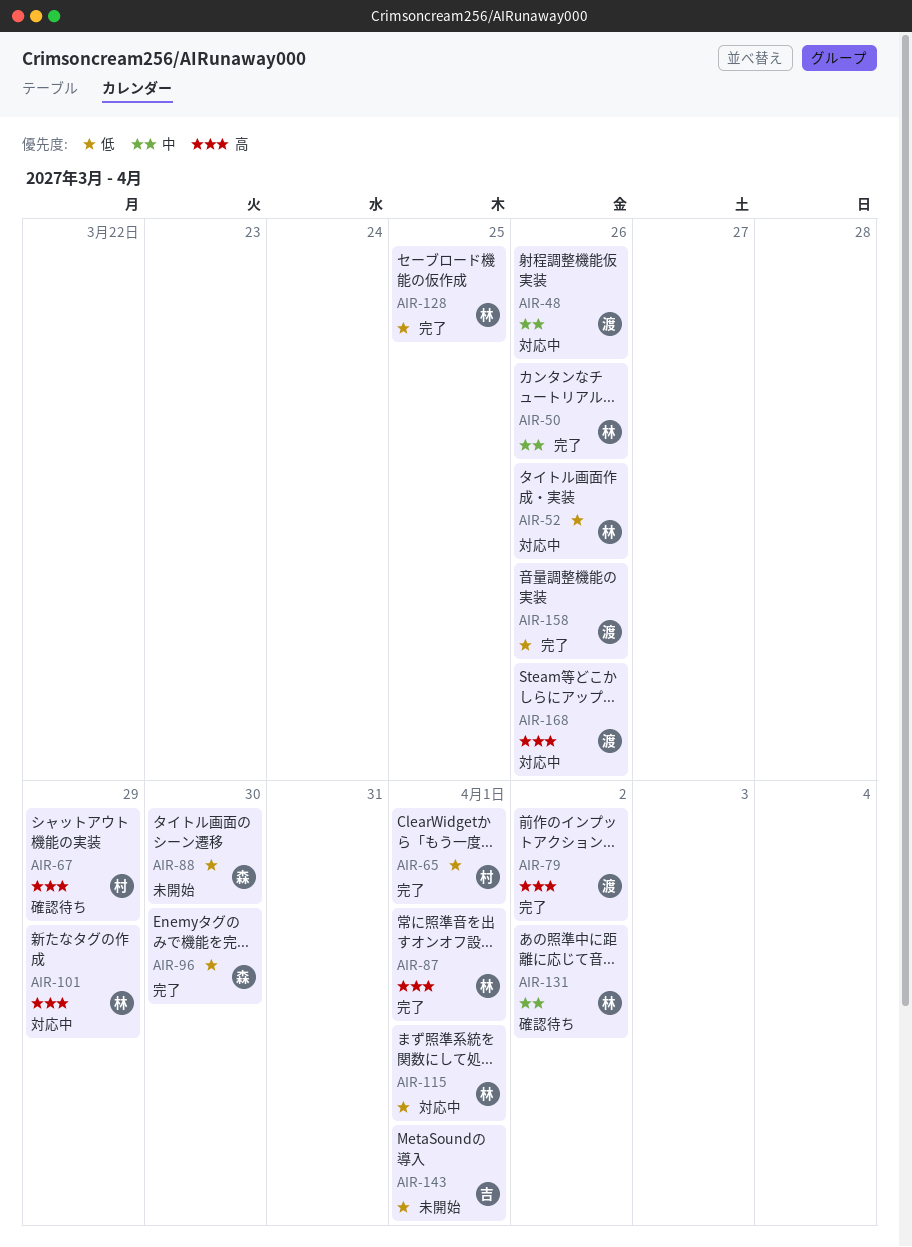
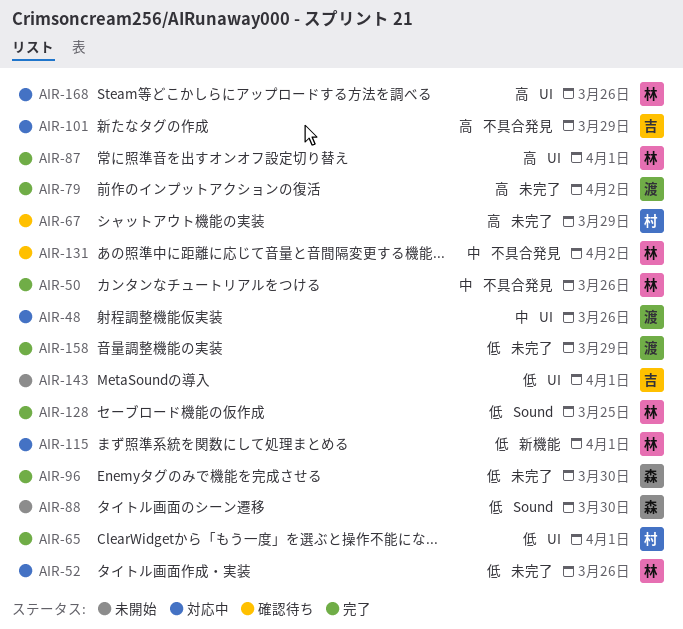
AIR-101, owner: 林 -> 吉
AIR-158, due: Mar 26 -> Mar 29
AIR-168, owner: 渡 -> 林

